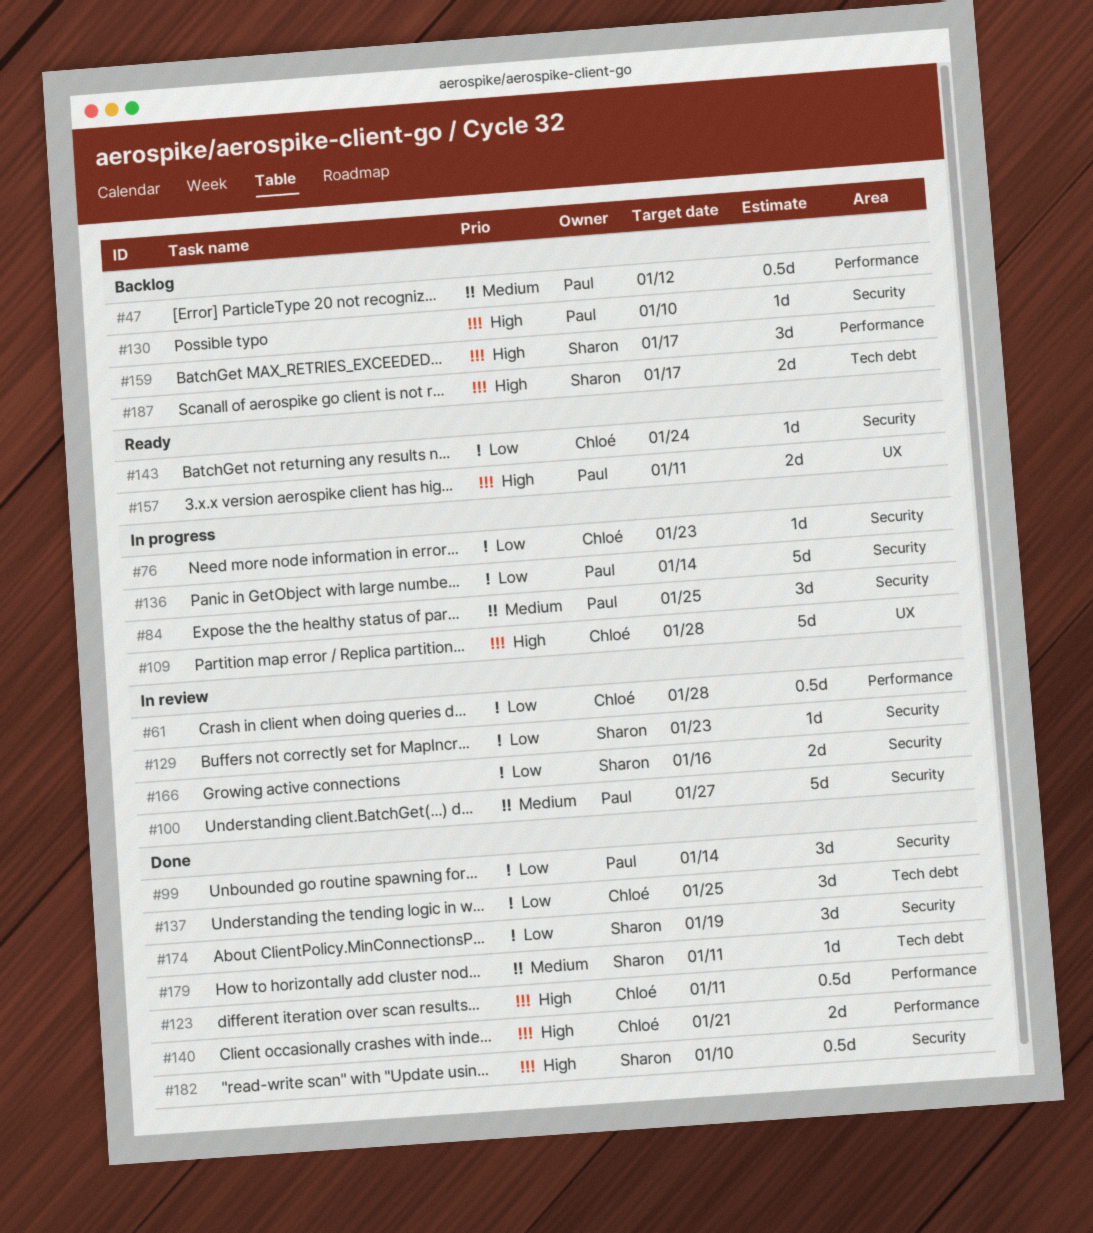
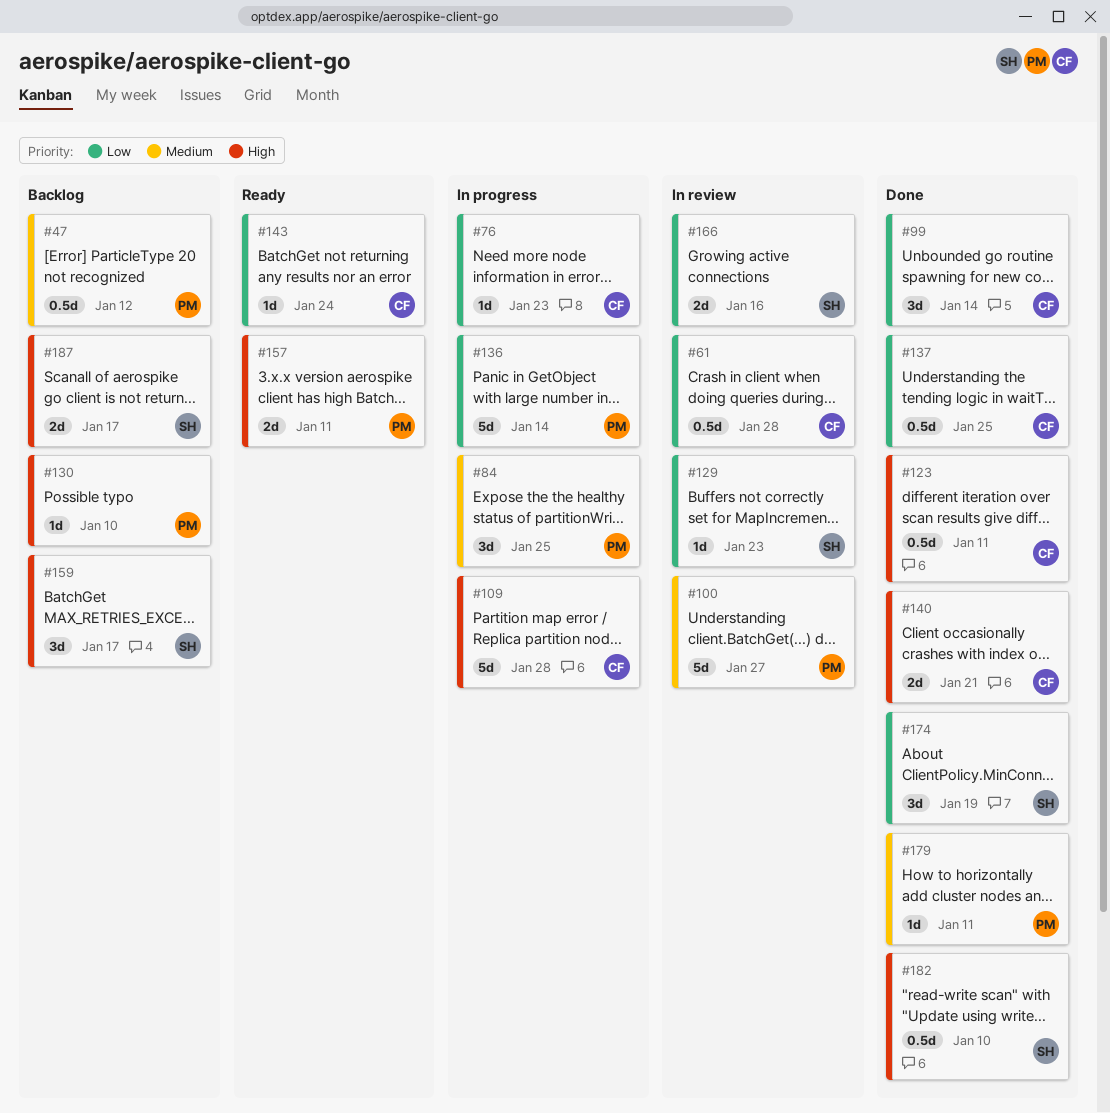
#99, owner: Paul -> Chloé
#137, estimate: 3d -> 0.5d
#179, owner: Sharon -> Paul

